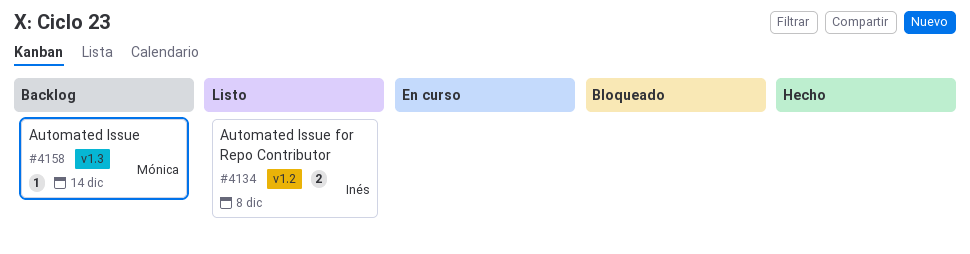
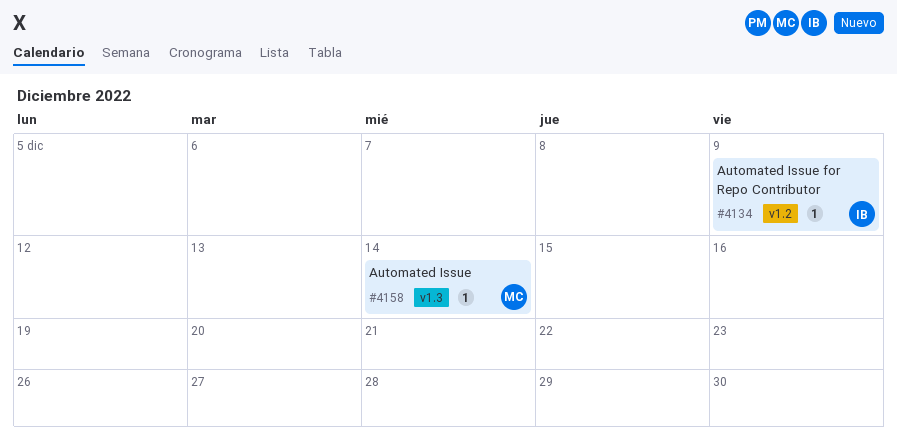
#4134, estimate: 2 -> 1
#4134, due: Dec 8 -> Dec 9

